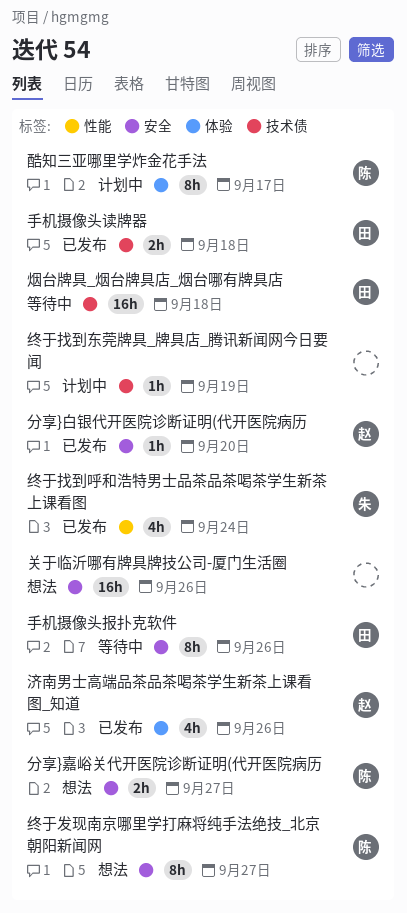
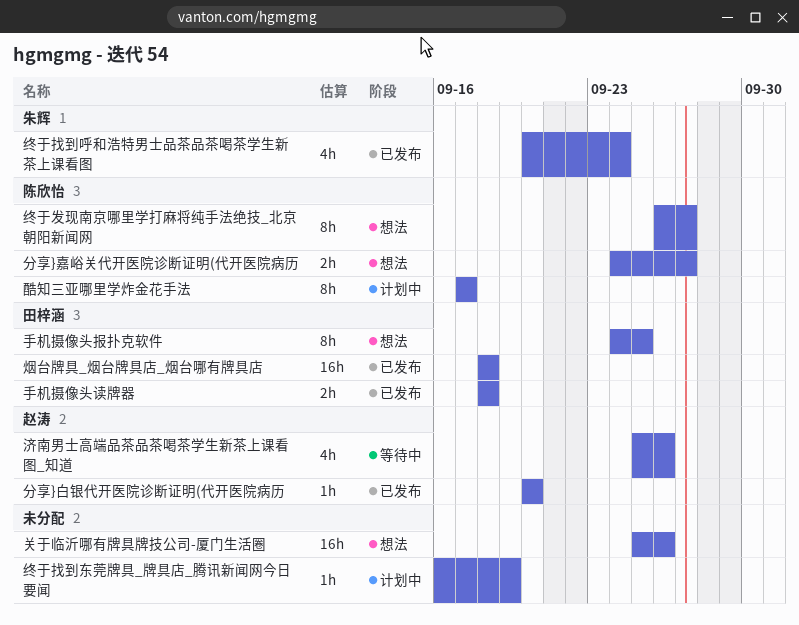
手机摄像头报扑克软件, status: 等待中 -> 想法
手机摄像头报扑克软件, due: Sep 26 -> Sep 25
济南男士高端品茶品茶喝茶学生新茶上课看图_知道, status: 已发布 -> 等待中
烟台牌具_烟台牌具店_烟台哪有牌具店, status: 等待中 -> 已发布

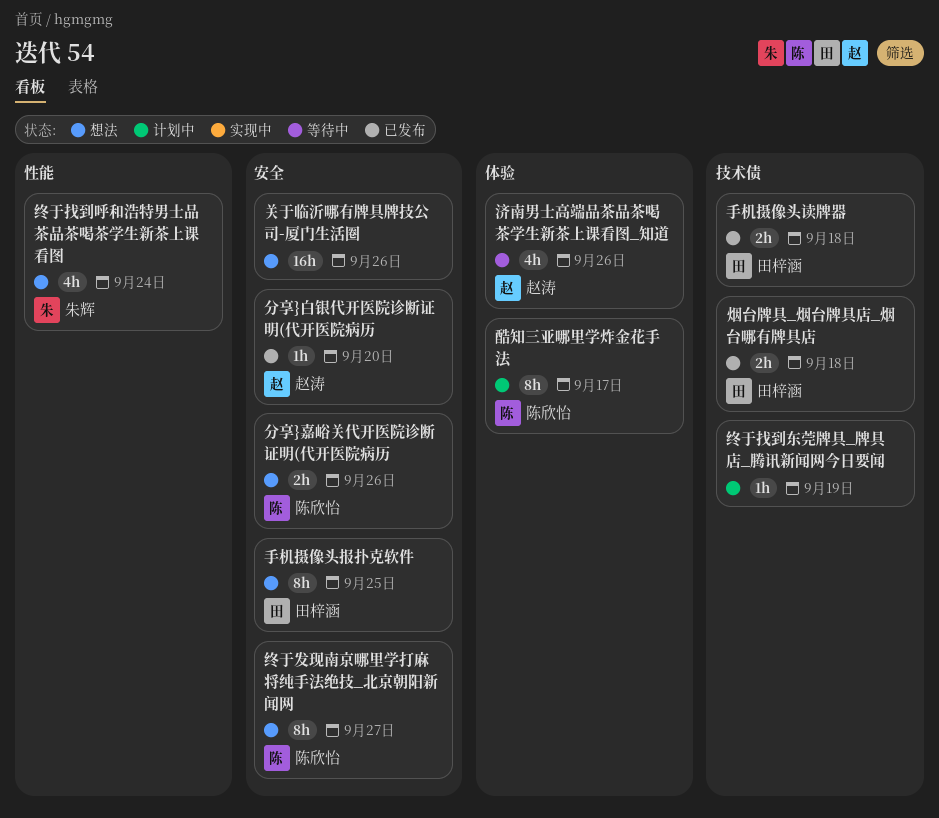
分享}嘉峪关代开医院诊断证明(代开医院病历, due: Sep 27 -> Sep 26
烟台牌具_烟台牌具店_烟台哪有牌具店, estimate: 16h -> 2h
终于找到呼和浩特男士品茶品茶喝茶学生新茶上课看图, status: 已发布 -> 想法

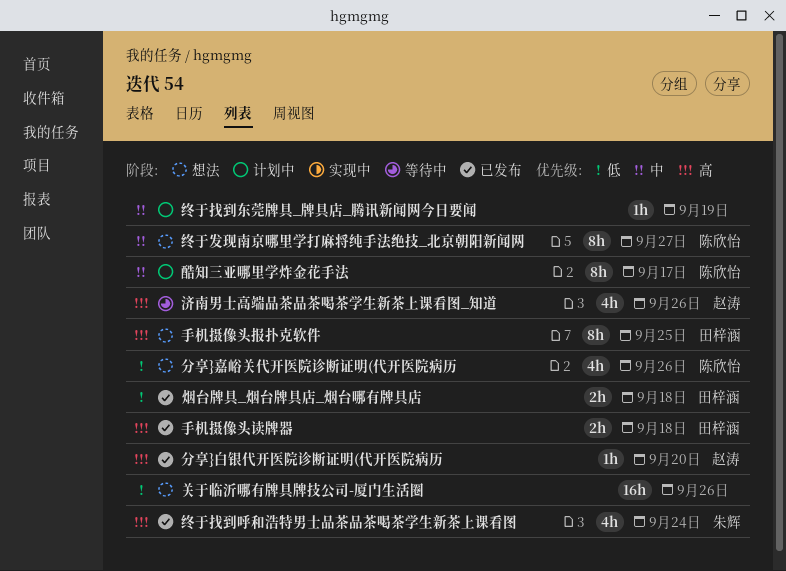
分享}嘉峪关代开医院诊断证明(代开医院病历, estimate: 2h -> 4h
终于找到呼和浩特男士品茶品茶喝茶学生新茶上课看图, status: 想法 -> 已发布

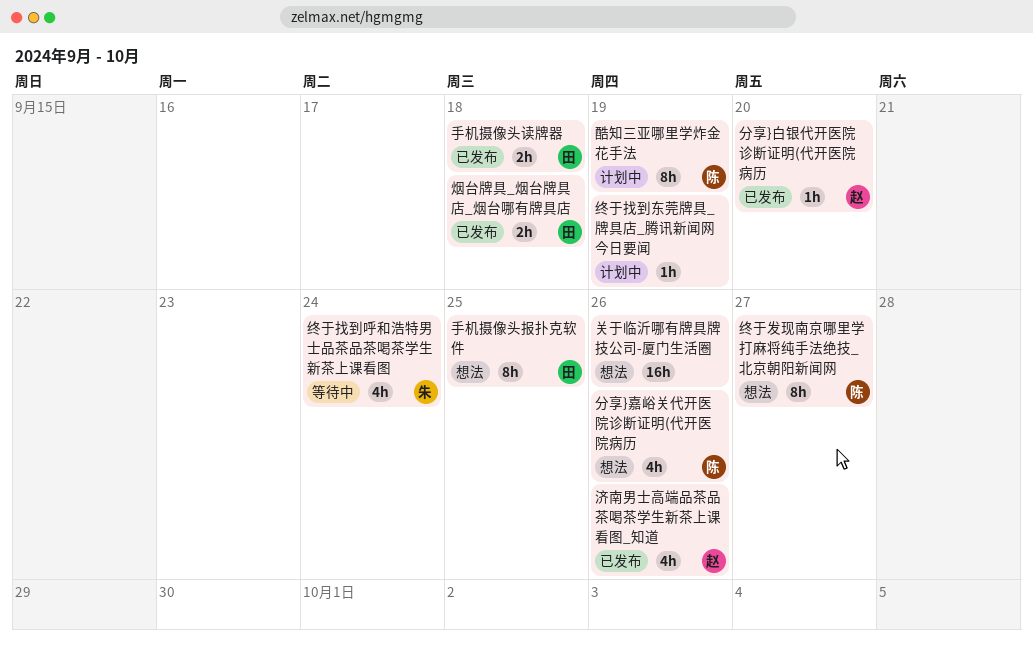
济南男士高端品茶品茶喝茶学生新茶上课看图_知道, status: 等待中 -> 已发布
终于找到呼和浩特男士品茶品茶喝茶学生新茶上课看图, status: 已发布 -> 等待中
酷知三亚哪里学炸金花手法, due: Sep 17 -> Sep 19

